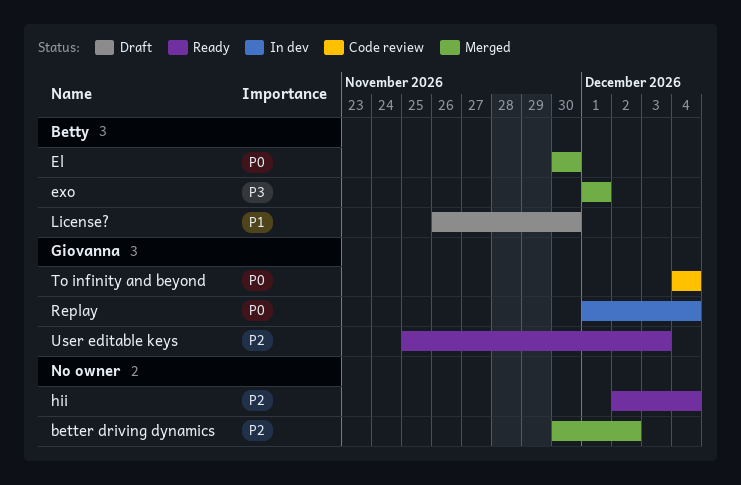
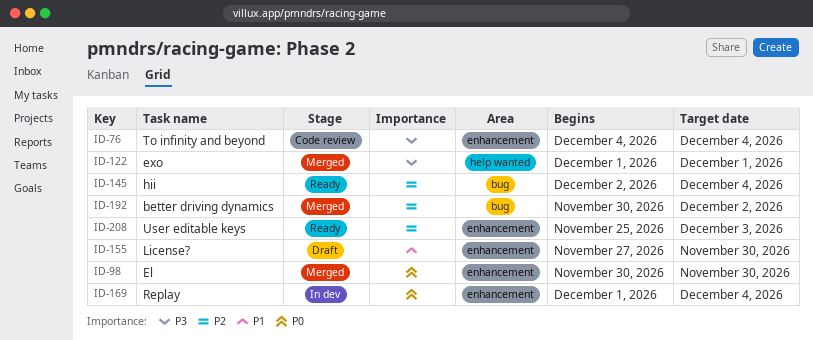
License?, start: Nov 26 -> Nov 27
To infinity and beyond, priority: P0 -> P3

